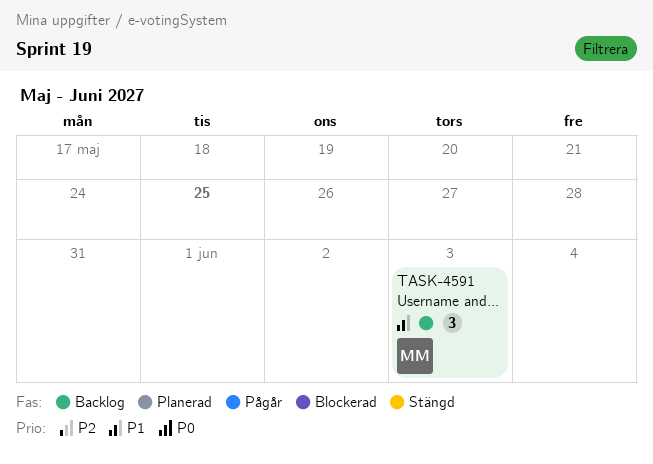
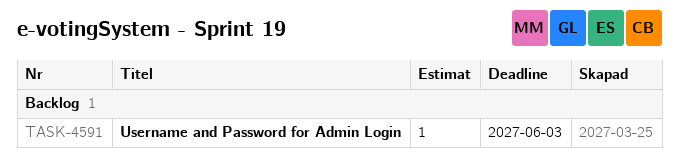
TASK-4591, estimate: 3 -> 1

